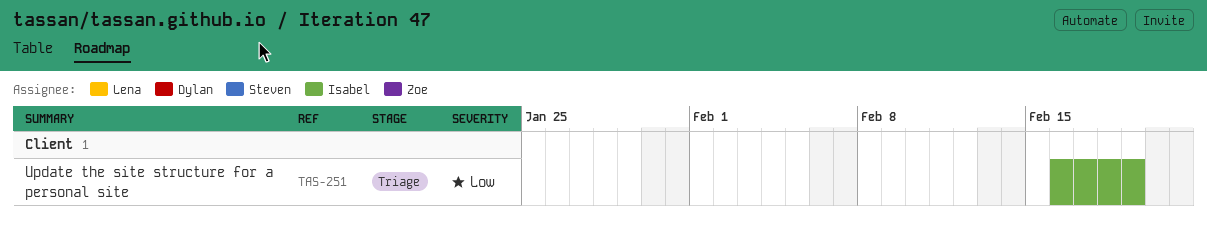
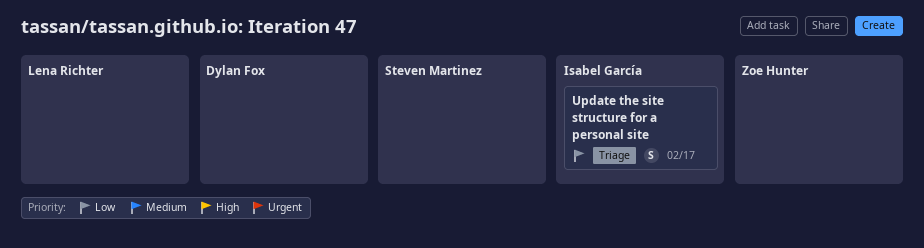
Update the site structure for a personal site, due: Feb 19 -> Feb 17

